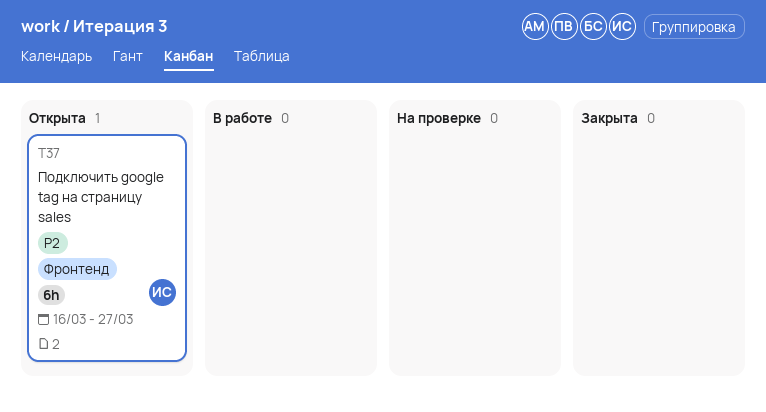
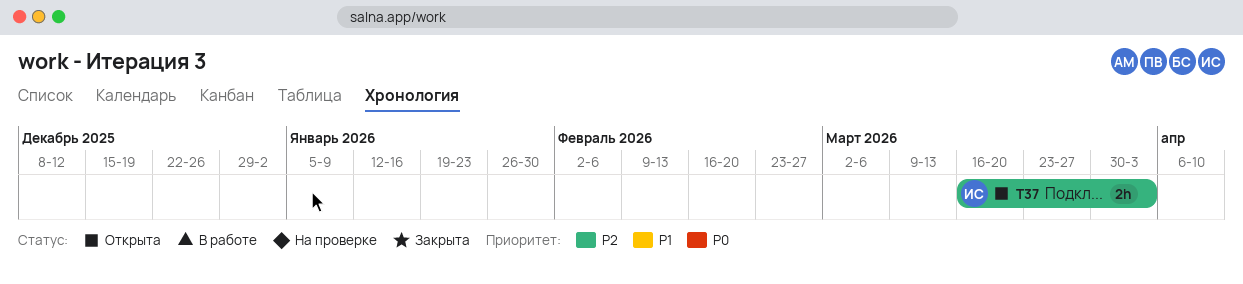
T37, estimate: 6h -> 2h
T37, due: Mar 27 -> Apr 3

